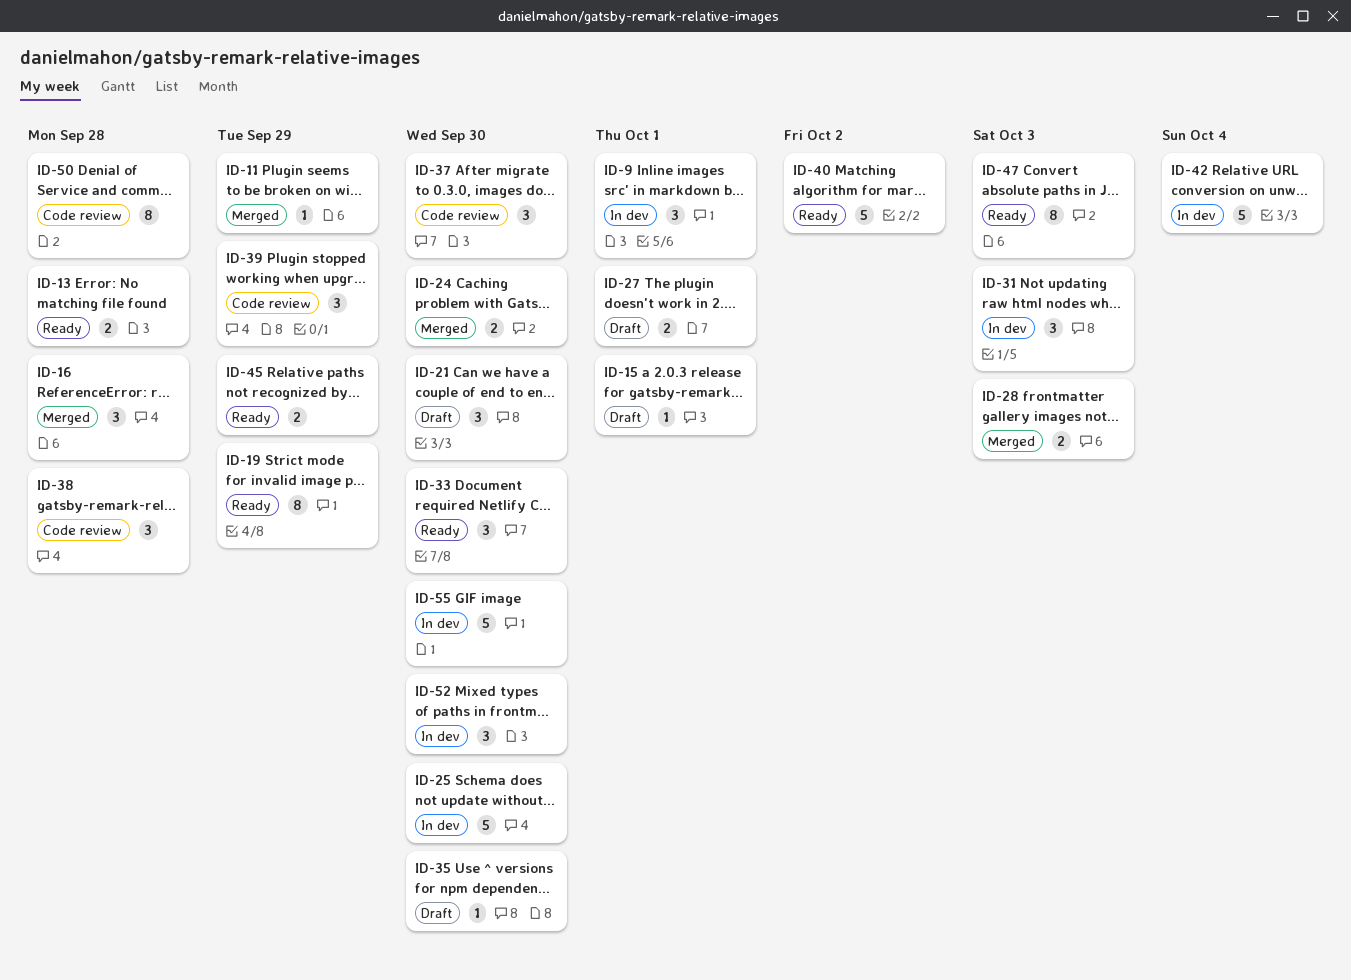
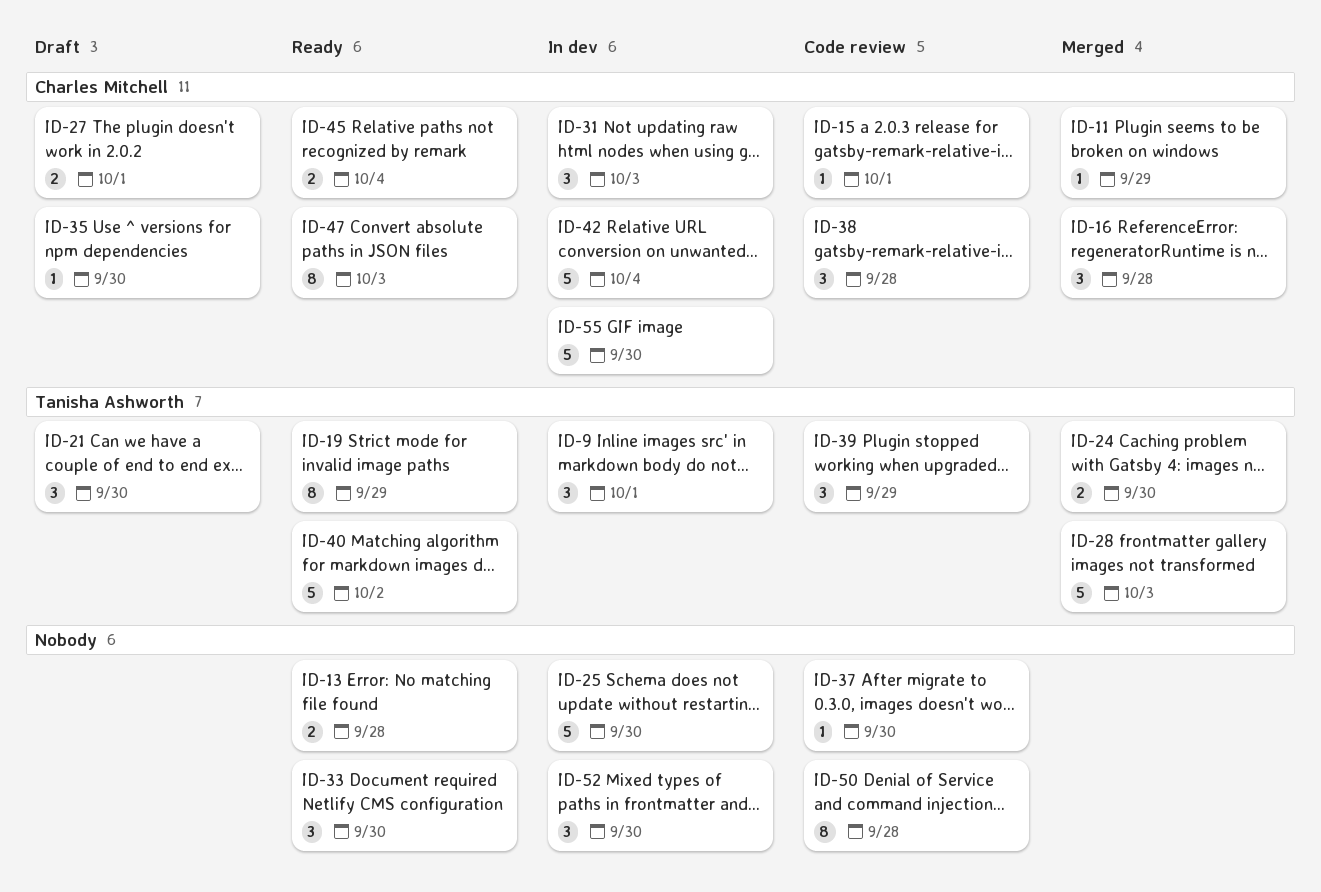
ID-15, status: Draft -> Code review
ID-28, estimate: 2 -> 5
ID-37, estimate: 3 -> 1
ID-45, due: Sep 29 -> Oct 4

